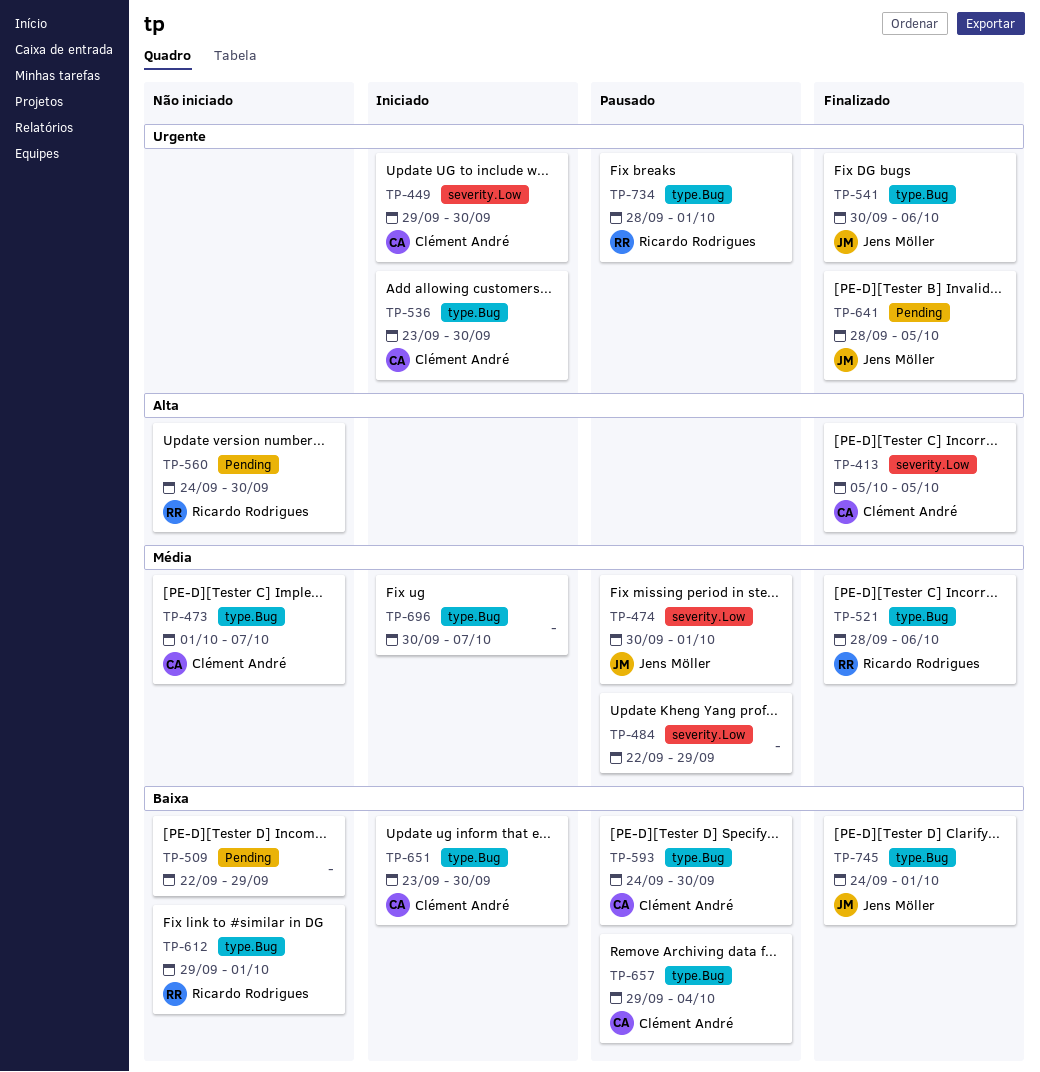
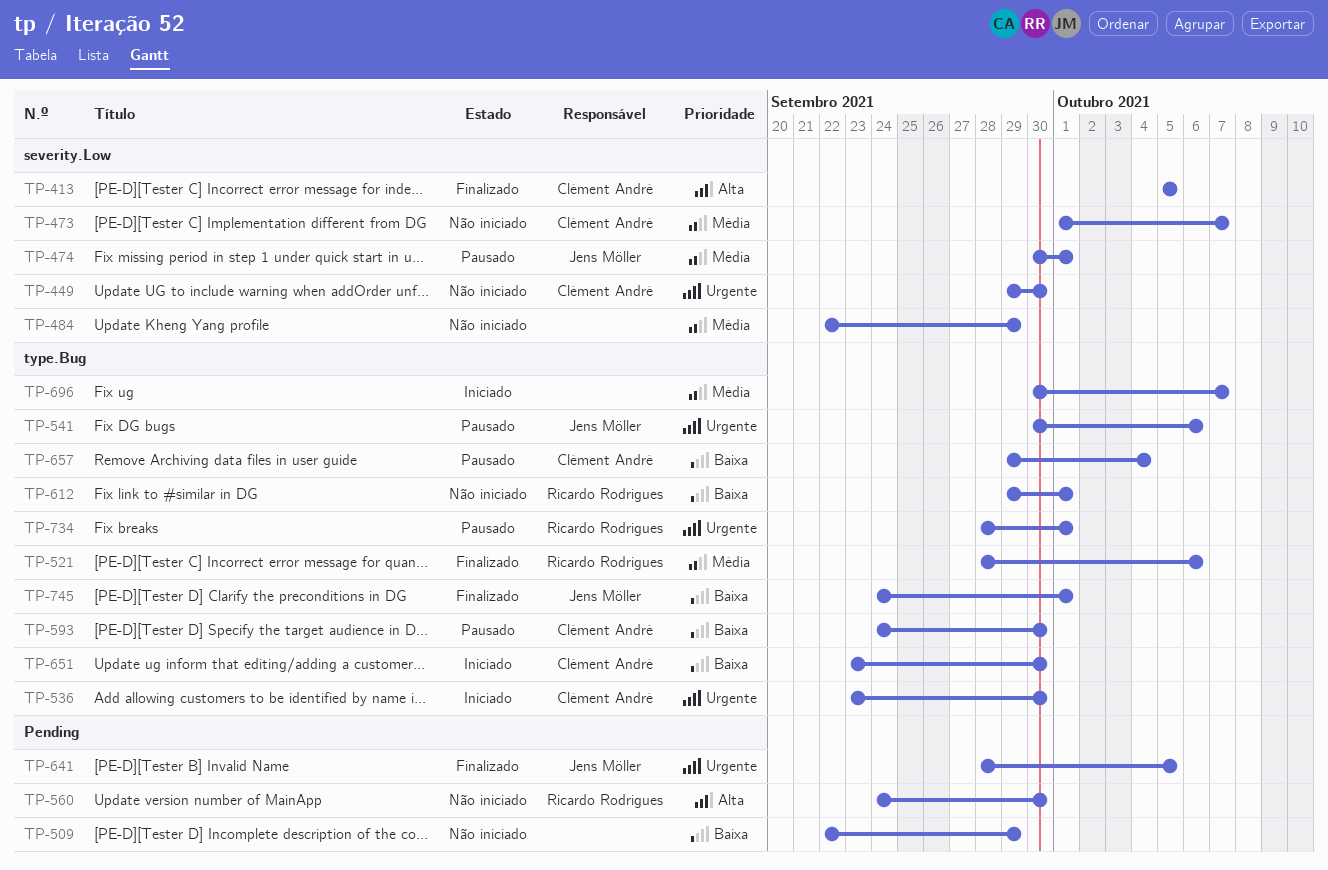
TP-449, status: Iniciado -> Não iniciado
TP-473, label: type.Bug -> severity.Low
TP-484, status: Pausado -> Não iniciado
TP-541, status: Finalizado -> Pausado

